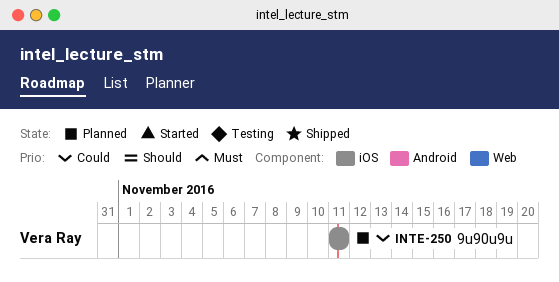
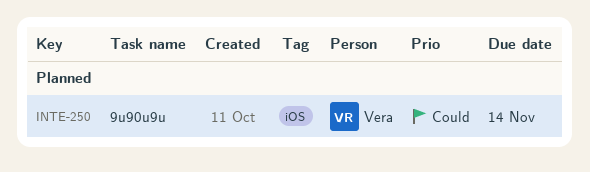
INTE-250, due: Nov 11 -> Nov 14

